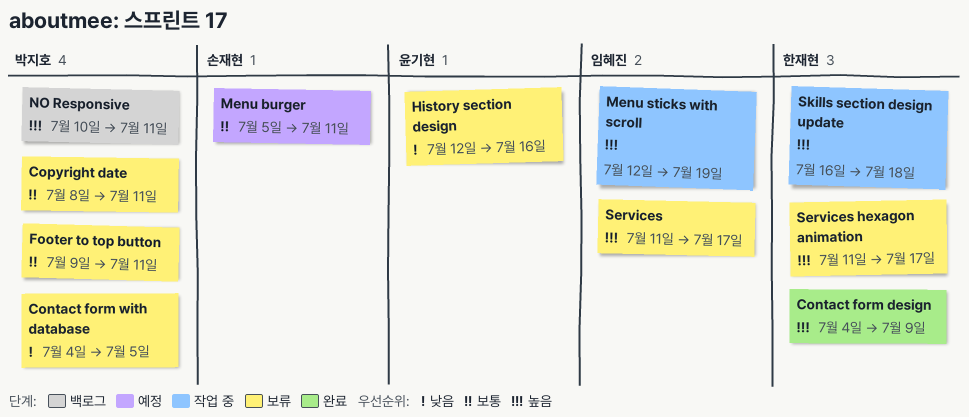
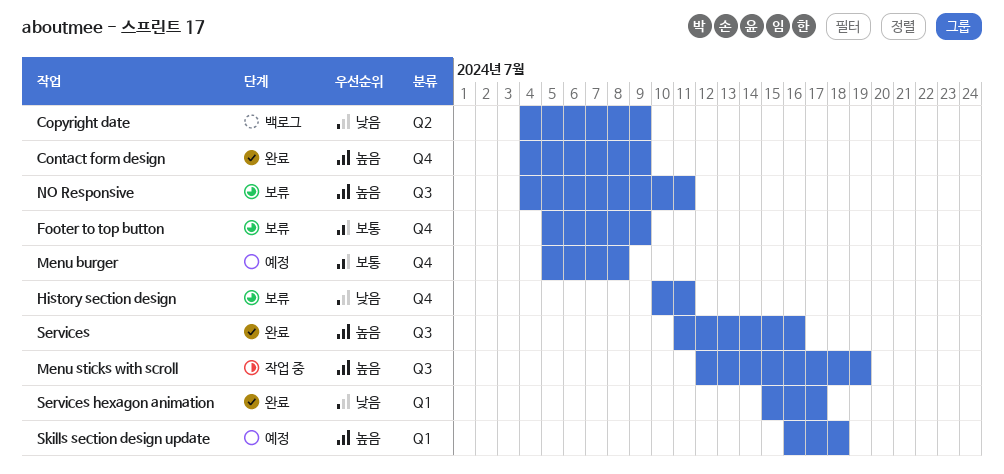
Contact form with database: present -> none
Copyright date, status: 보류 -> 백로그
Copyright date, priority: 보통 -> 낮음
Copyright date, start: Jul 8 -> Jul 4
Copyright date, due: Jul 11 -> Jul 9
Footer to top button, start: Jul 9 -> Jul 5
Footer to top button, due: Jul 11 -> Jul 9
History section design, start: Jul 12 -> Jul 10
History section design, due: Jul 16 -> Jul 11
Menu burger, due: Jul 11 -> Jul 8
NO Responsive, status: 백로그 -> 보류
NO Responsive, start: Jul 10 -> Jul 4
Services, status: 보류 -> 완료
Services, due: Jul 17 -> Jul 16
Services hexagon animation, status: 보류 -> 완료
Services hexagon animation, priority: 높음 -> 낮음
Services hexagon animation, start: Jul 11 -> Jul 15
Skills section design update, status: 작업 중 -> 예정

